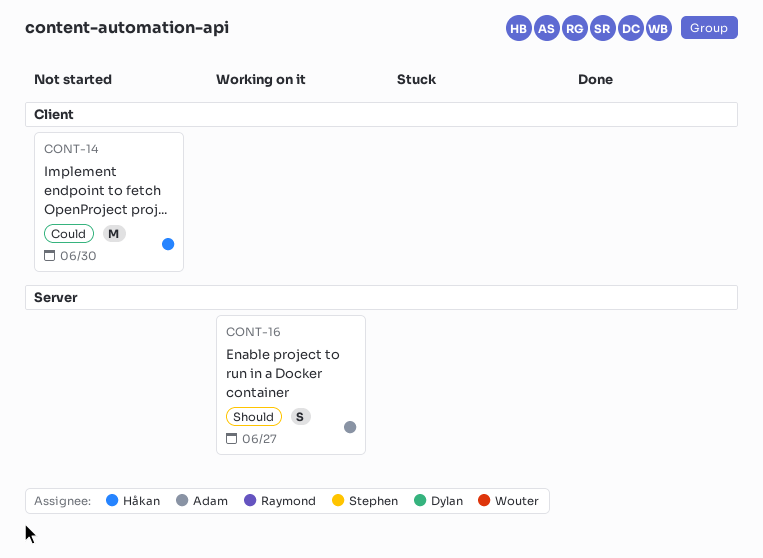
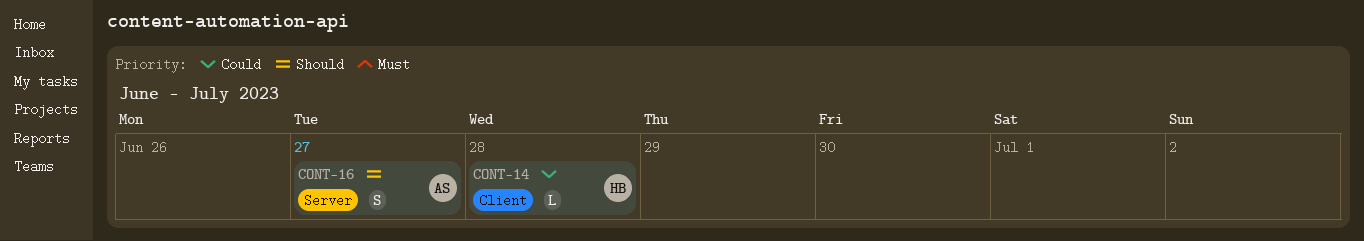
CONT-14, estimate: M -> L
CONT-14, due: Jun 30 -> Jun 28

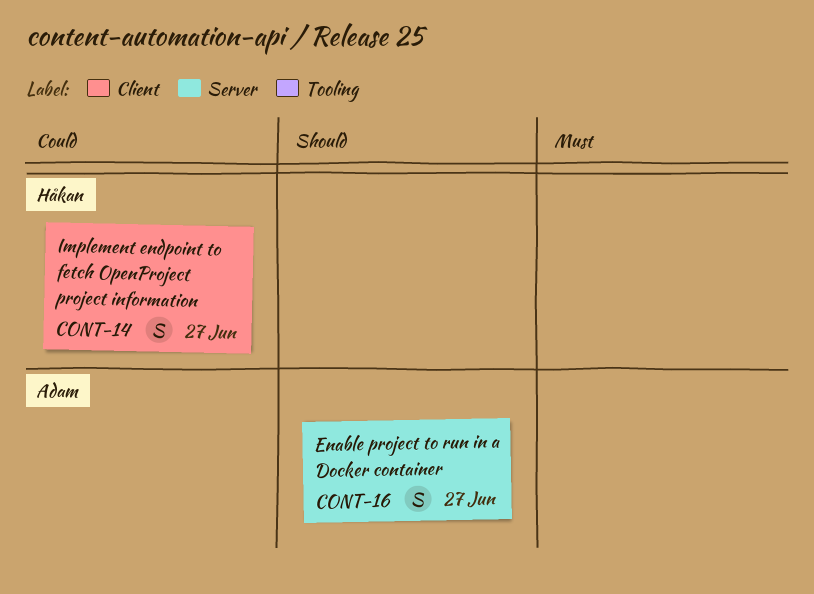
CONT-14, estimate: L -> S
CONT-14, due: Jun 28 -> Jun 27

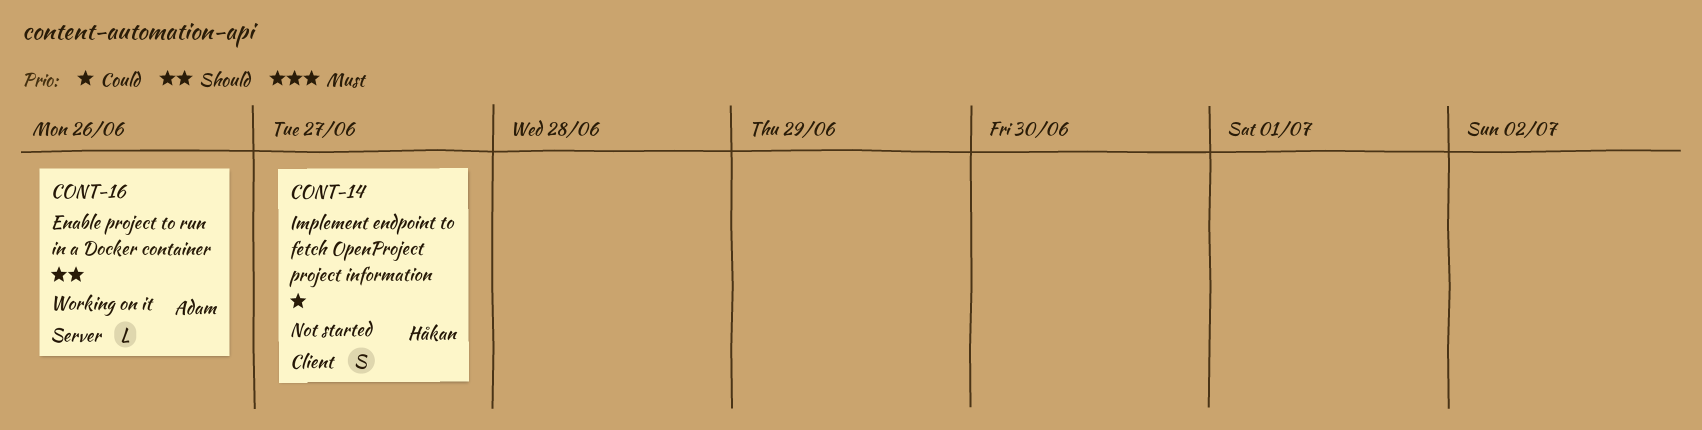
CONT-16, estimate: S -> L
CONT-16, due: Jun 27 -> Jun 26

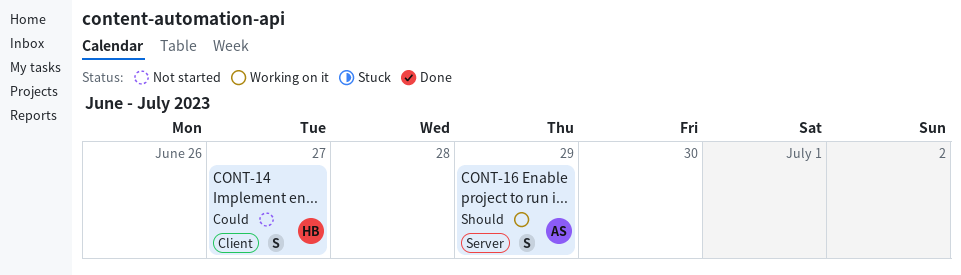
CONT-16, estimate: L -> S
CONT-16, due: Jun 26 -> Jun 29

